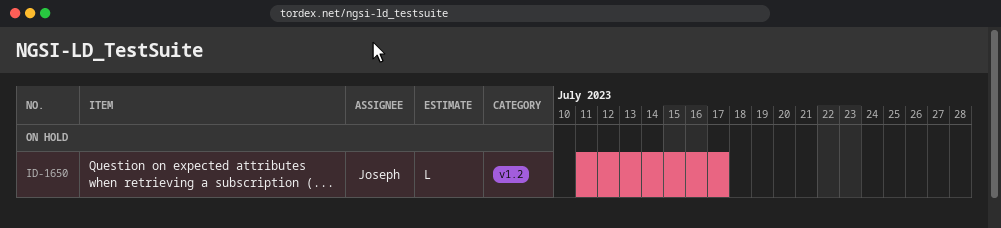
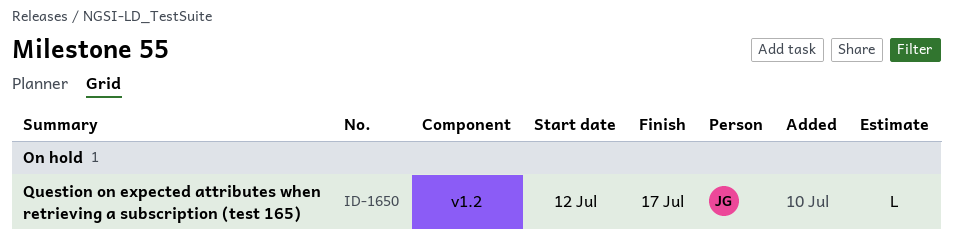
ID-1650, start: Jul 11 -> Jul 12

